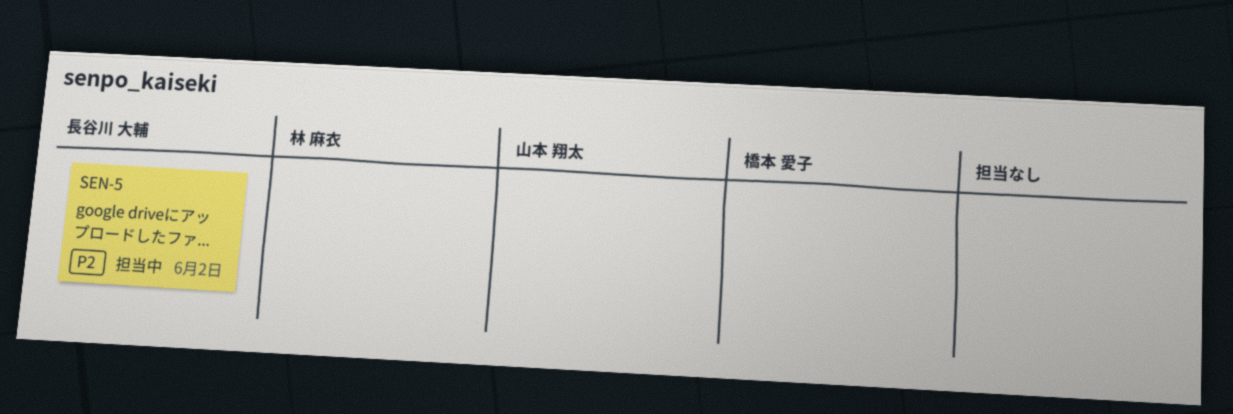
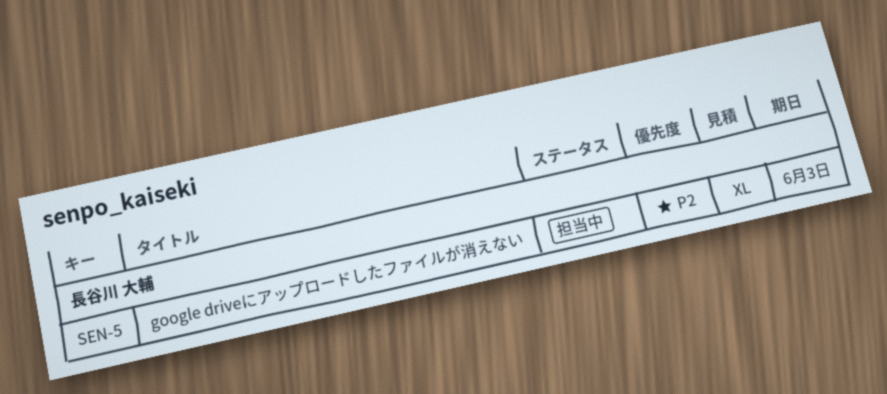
SEN-5, due: Jun 2 -> Jun 3

